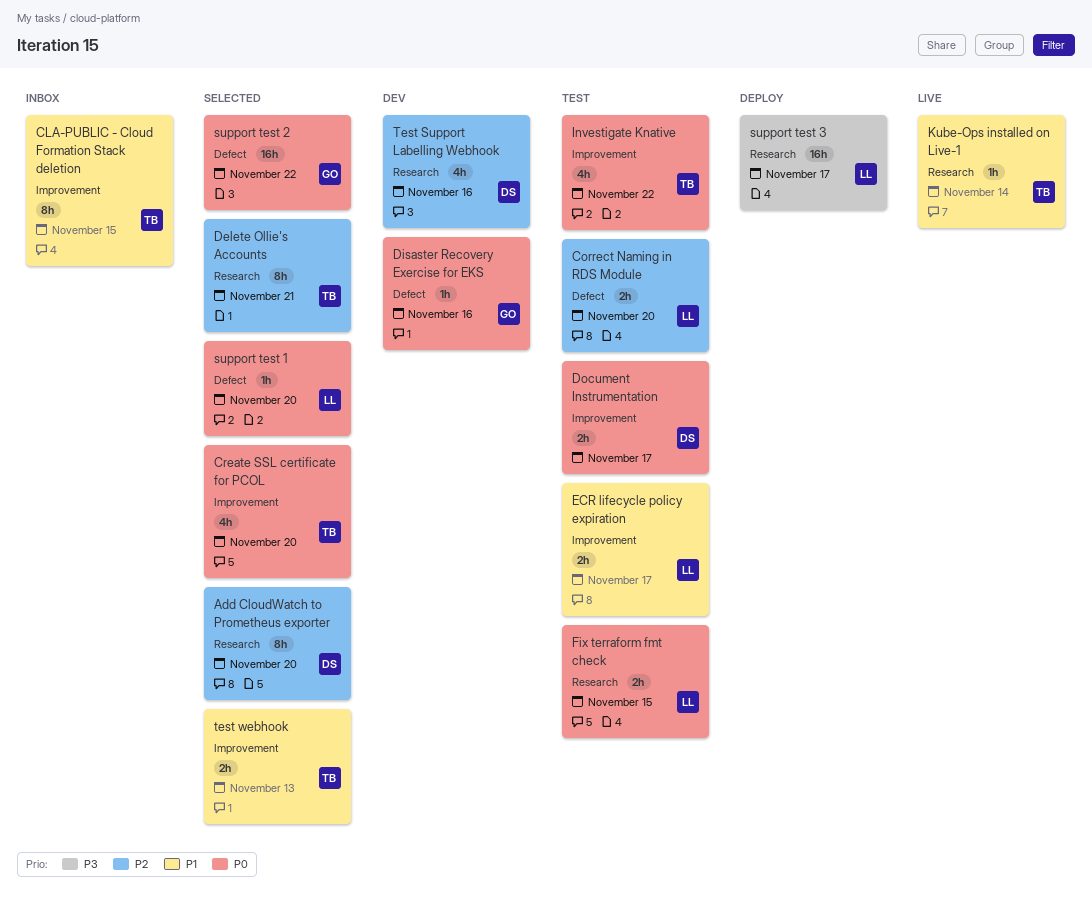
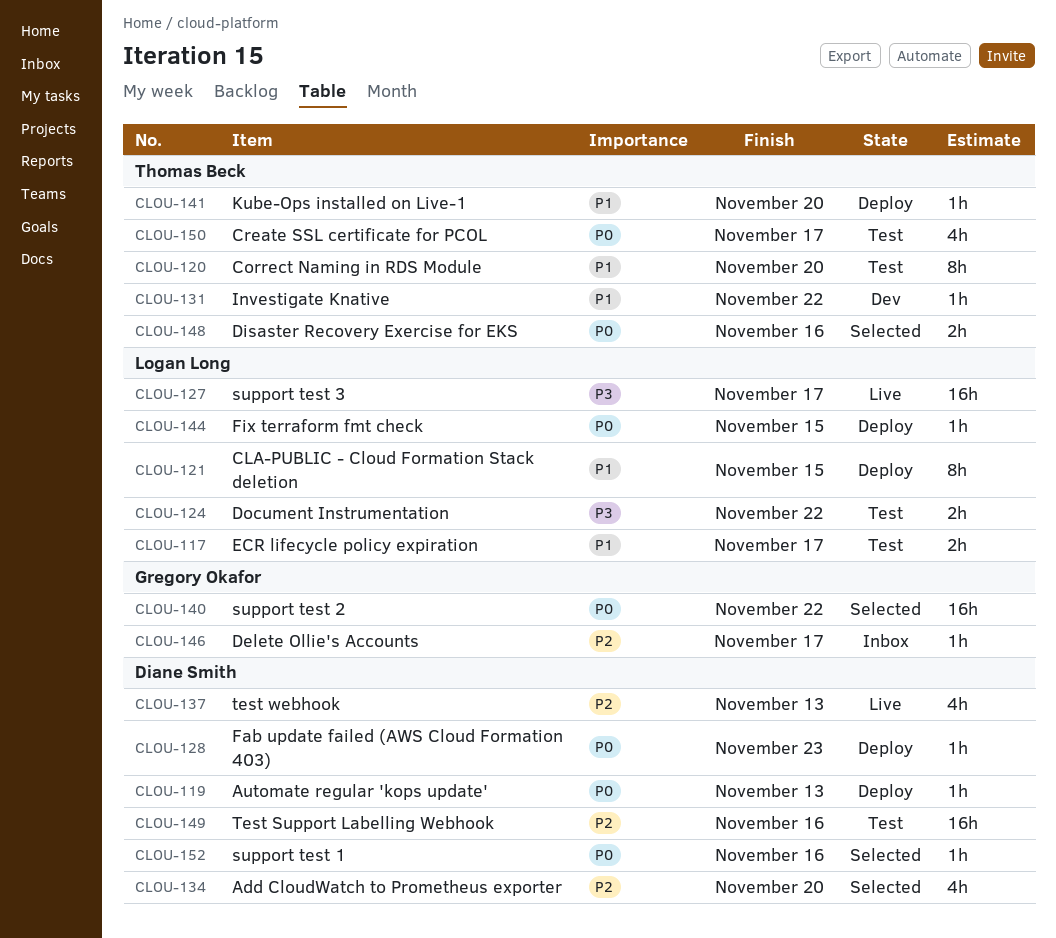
Add CloudWatch to Prometheus exporter, estimate: 8h -> 4h
Automate regular 'kops update': none -> present
CLA-PUBLIC - Cloud Formation Stack deletion, status: Inbox -> Deploy
CLA-PUBLIC - Cloud Formation Stack deletion, owner: Thomas Beck -> Logan Long
Correct Naming in RDS Module, owner: Logan Long -> Thomas Beck
Correct Naming in RDS Module, priority: P2 -> P1
Correct Naming in RDS Module, estimate: 2h -> 8h
Create SSL certificate for PCOL, status: Selected -> Test
Create SSL certificate for PCOL, due: Nov 20 -> Nov 17
Delete Ollie's Accounts, status: Selected -> Inbox
Delete Ollie's Accounts, owner: Thomas Beck -> Gregory Okafor
Delete Ollie's Accounts, estimate: 8h -> 1h
Delete Ollie's Accounts, due: Nov 21 -> Nov 17
Disaster Recovery Exercise for EKS, status: Dev -> Selected
Disaster Recovery Exercise for EKS, owner: Gregory Okafor -> Thomas Beck
Disaster Recovery Exercise for EKS, estimate: 1h -> 2h
Document Instrumentation, owner: Diane Smith -> Logan Long
Document Instrumentation, priority: P0 -> P3
Document Instrumentation, due: Nov 17 -> Nov 22
Fab update failed (AWS Cloud Formation 403): none -> present
Fix terraform fmt check, status: Test -> Deploy
Fix terraform fmt check, estimate: 2h -> 1h
Investigate Knative, status: Test -> Dev
Investigate Knative, priority: P0 -> P1
Investigate Knative, estimate: 4h -> 1h
Kube-Ops installed on Live-1, status: Live -> Deploy
Kube-Ops installed on Live-1, due: Nov 14 -> Nov 20
support test 1, owner: Logan Long -> Diane Smith
support test 1, due: Nov 20 -> Nov 16
support test 3, status: Deploy -> Live
Test Support Labelling Webhook, status: Dev -> Test
Test Support Labelling Webhook, estimate: 4h -> 16h
test webhook, status: Selected -> Live
test webhook, owner: Thomas Beck -> Diane Smith
test webhook, priority: P1 -> P2
test webhook, estimate: 2h -> 4h

